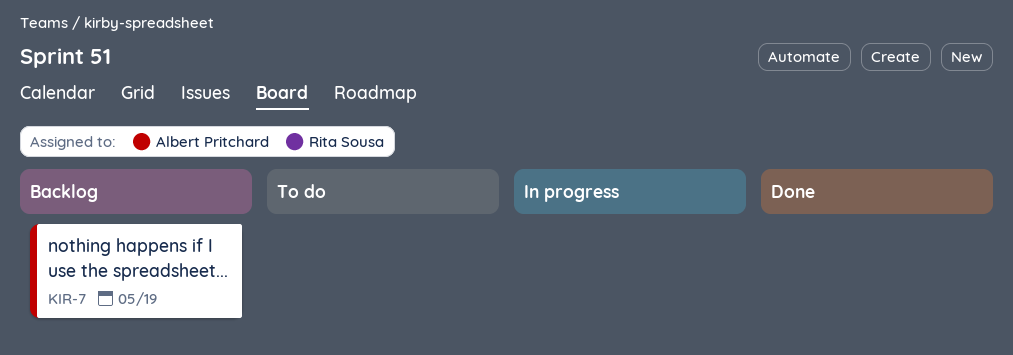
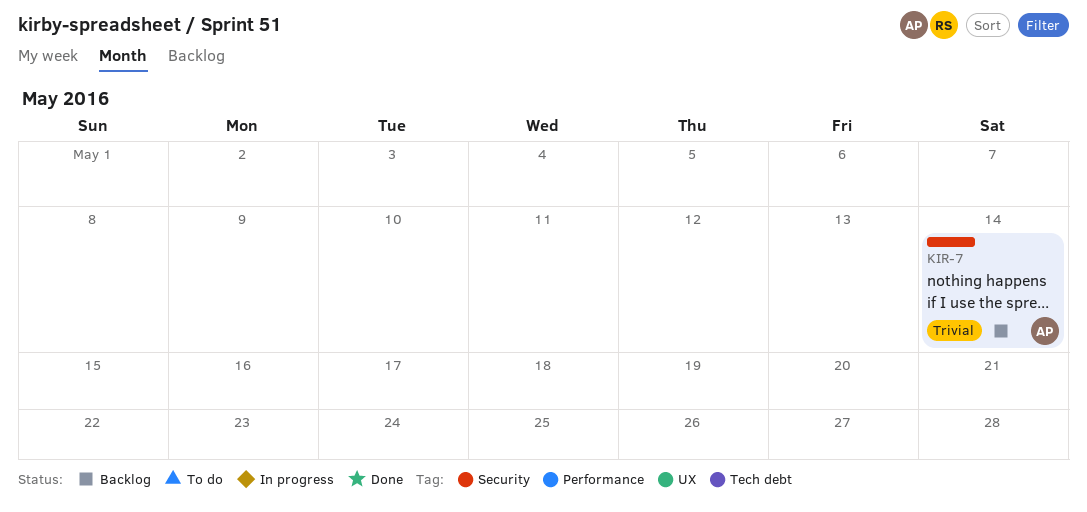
KIR-7, due: May 19 -> May 14

